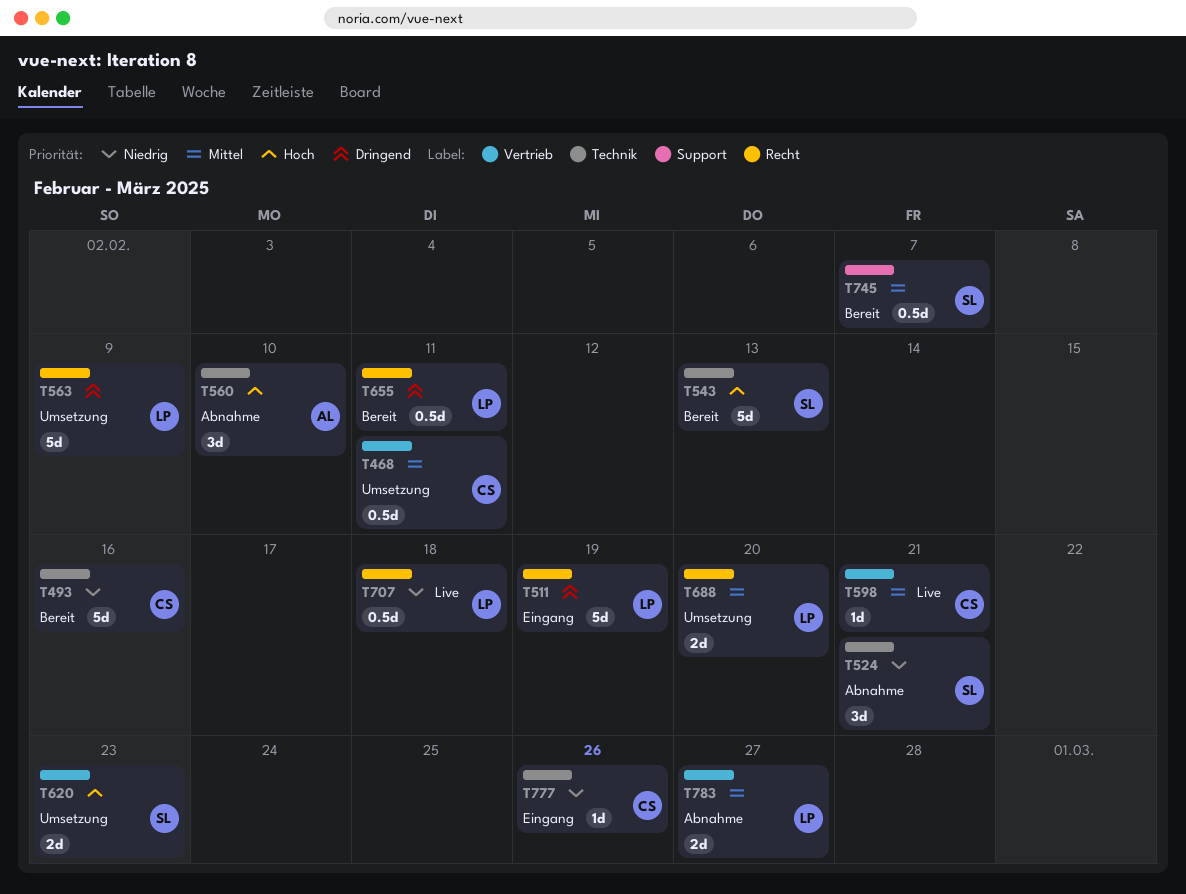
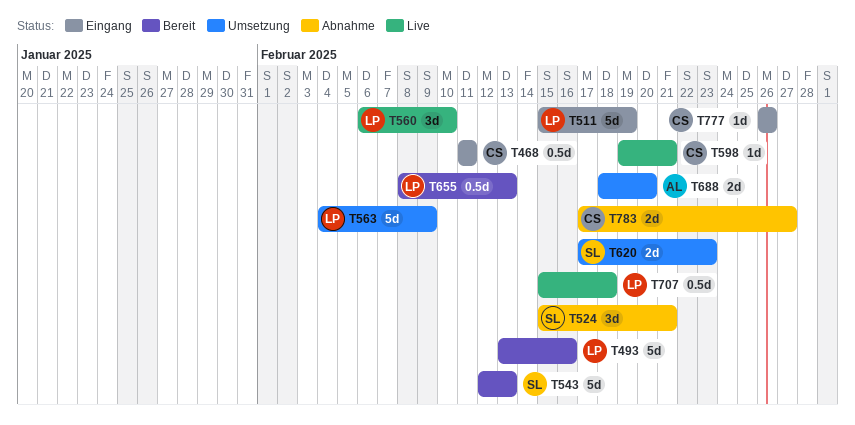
T468, status: Umsetzung -> Eingang
T493, owner: CS -> LP
T560, status: Abnahme -> Live
T560, owner: AL -> LP
T655, due: Feb 11 -> Feb 13
T688, owner: LP -> AL
T745: present -> none
T783, owner: LP -> CS

